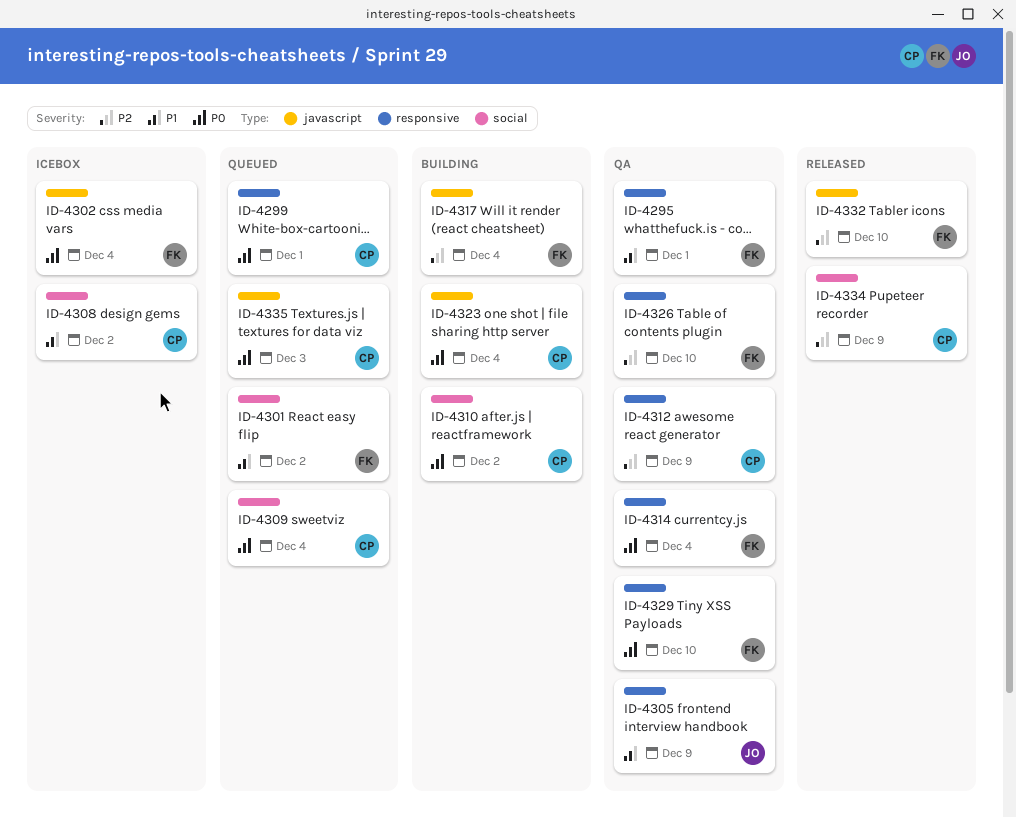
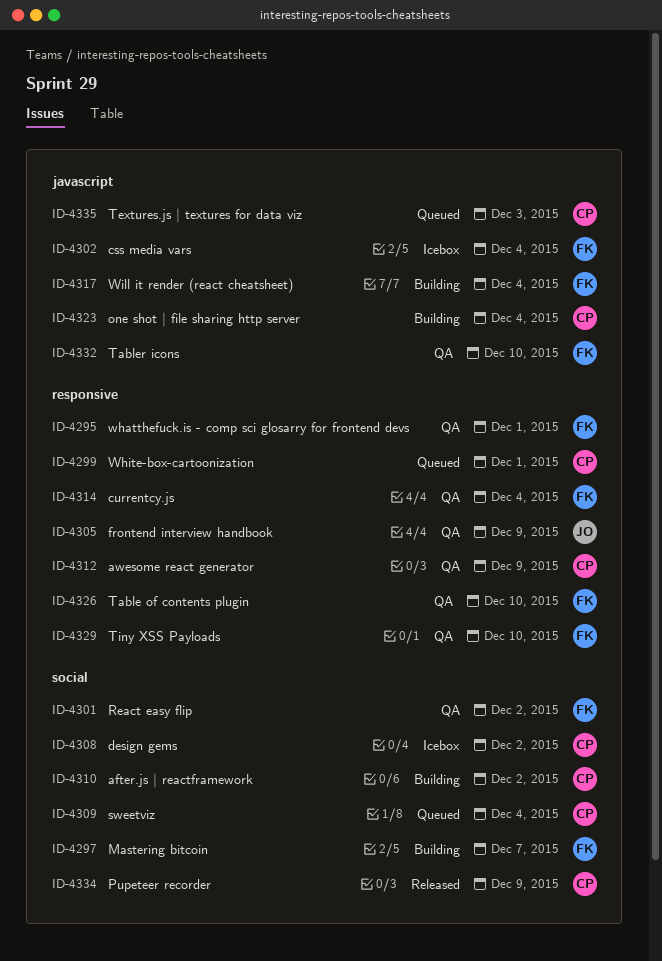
ID-4297: none -> present
ID-4301, status: Queued -> QA
ID-4332, status: Released -> QA

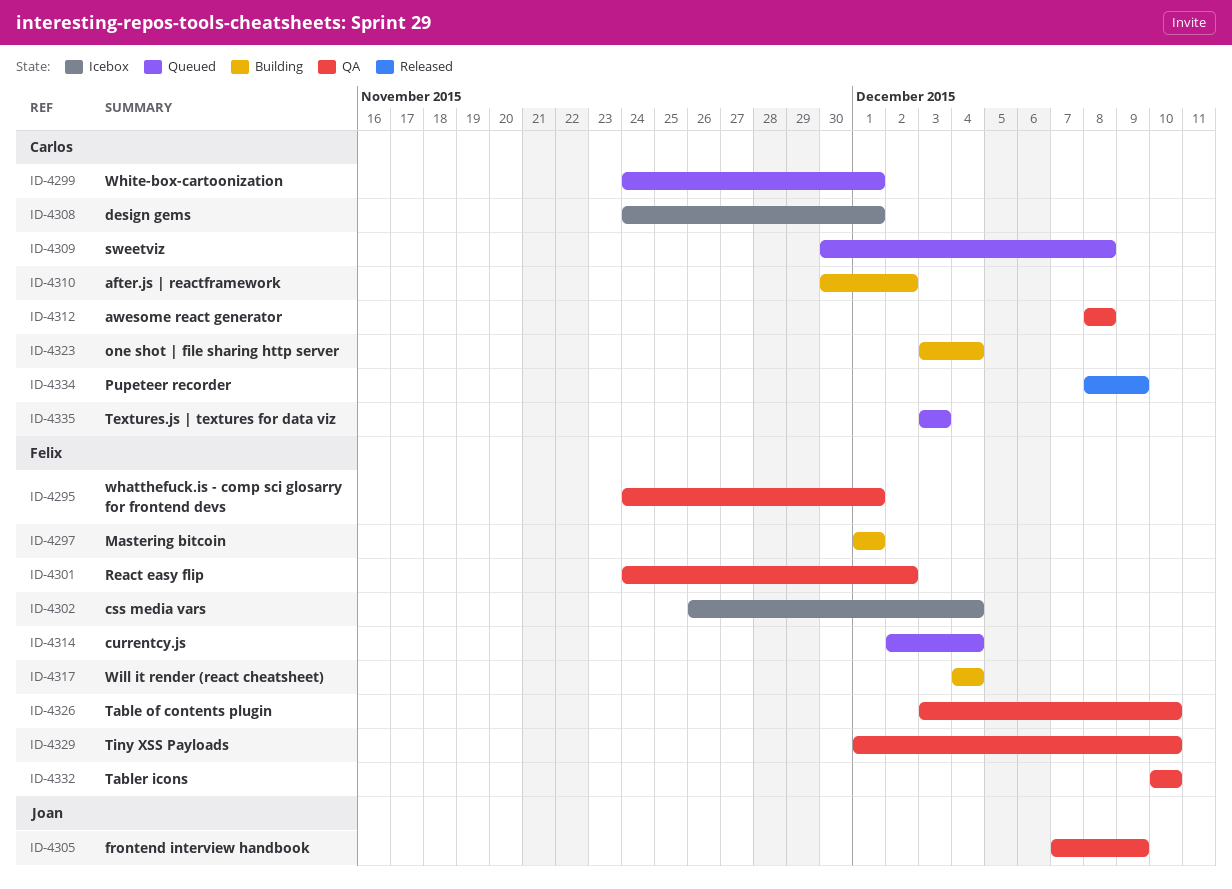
ID-4297, due: Dec 7 -> Dec 1
ID-4308, due: Dec 2 -> Dec 1
ID-4309, due: Dec 4 -> Dec 8
ID-4312, due: Dec 9 -> Dec 8
ID-4314, status: QA -> Queued

